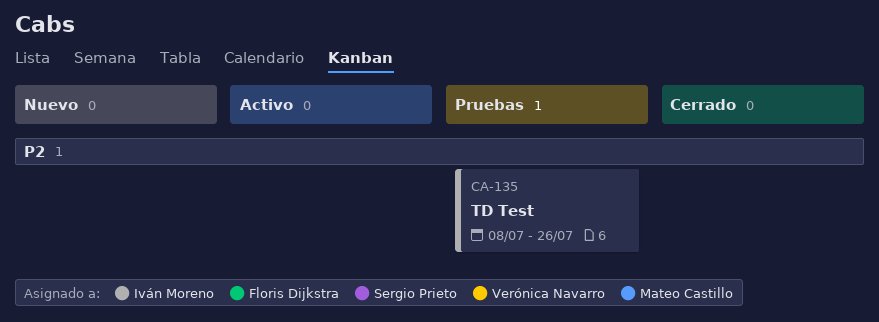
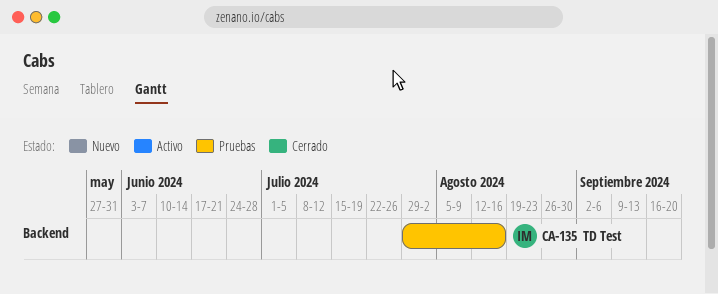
CA-135, start: Jul 8 -> Jul 29
CA-135, due: Jul 26 -> Aug 16

